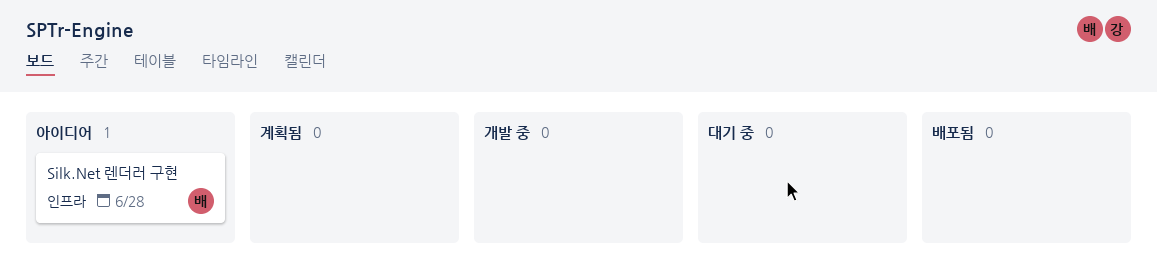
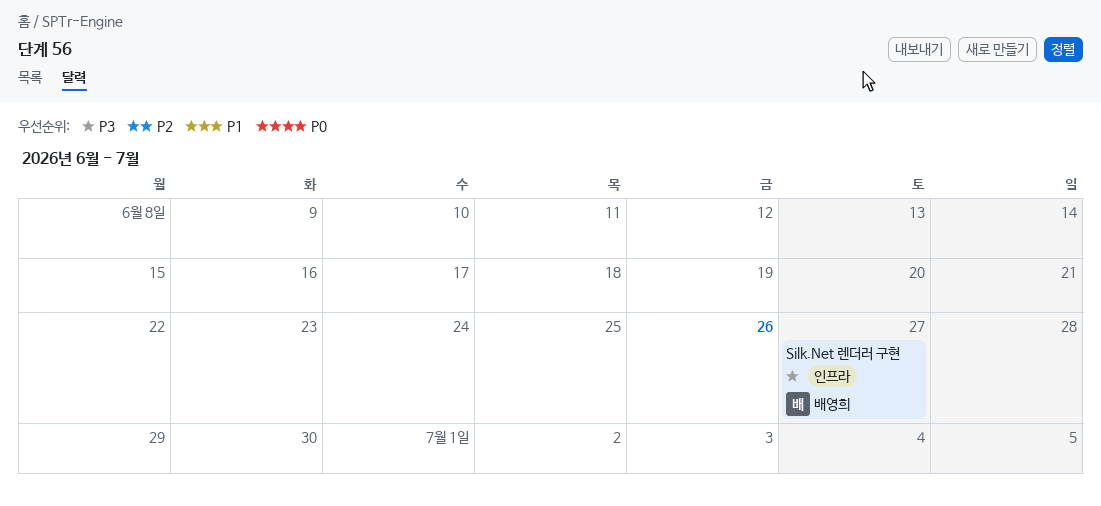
Silk.Net 렌더러 구현, due: Jun 28 -> Jun 27

